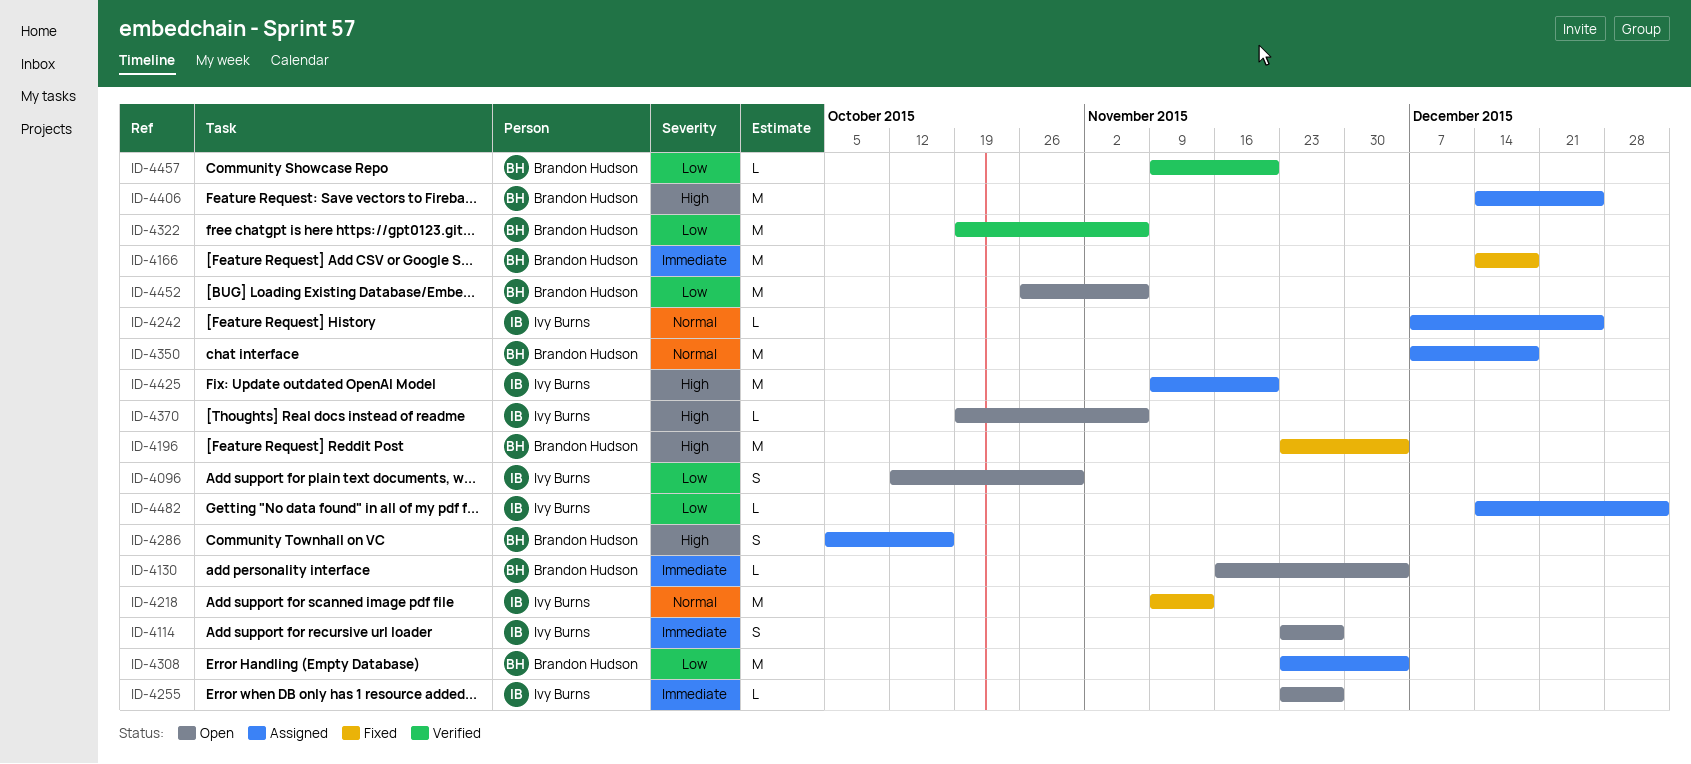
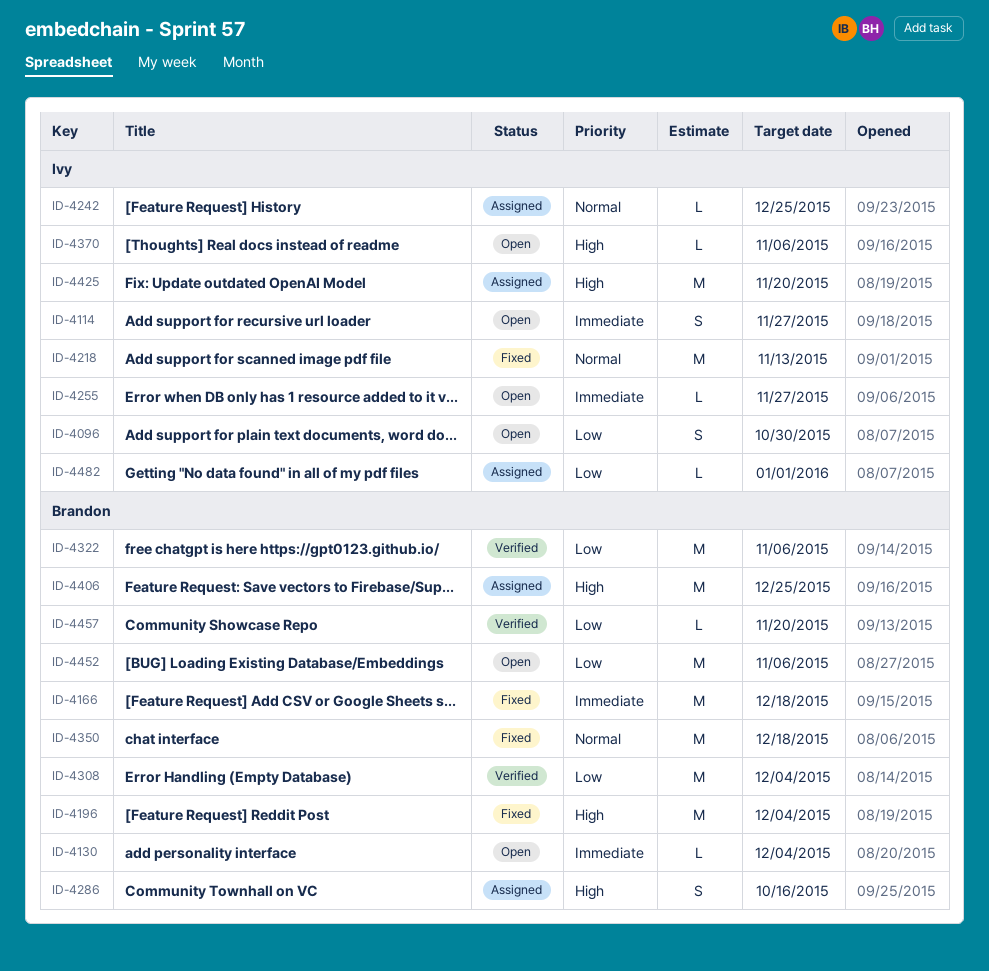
ID-4308, status: Assigned -> Verified
ID-4350, status: Assigned -> Fixed

